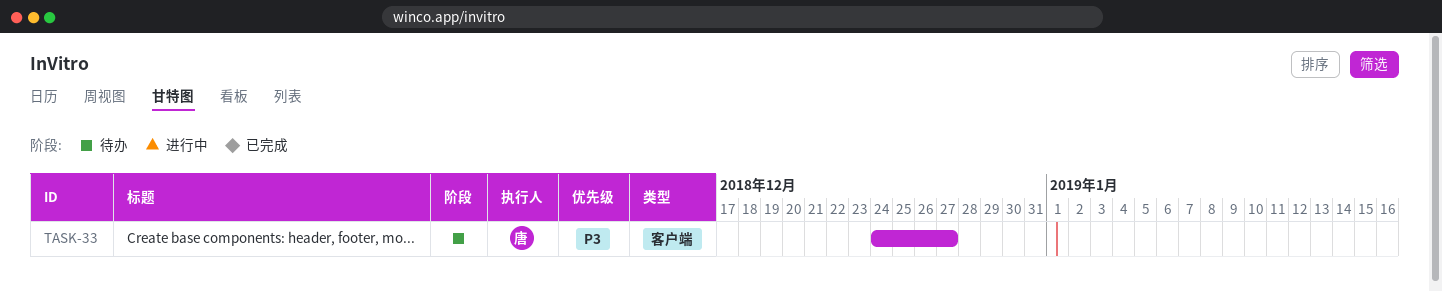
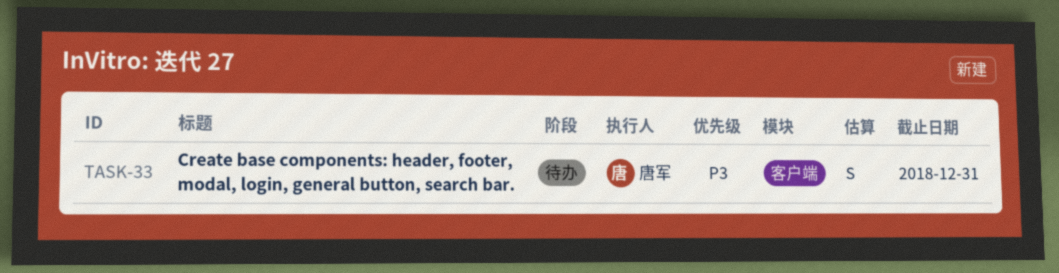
TASK-33, due: Dec 27 -> Dec 31

